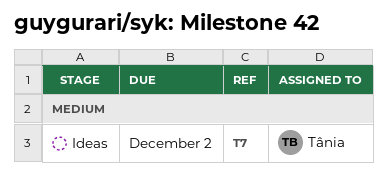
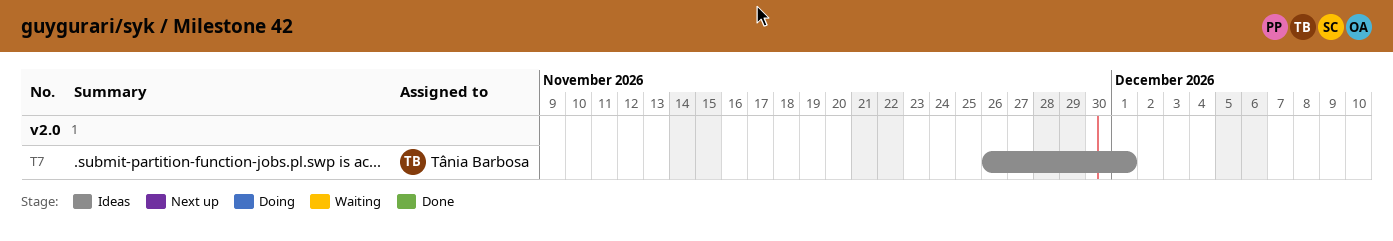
T7, due: Dec 2 -> Dec 1

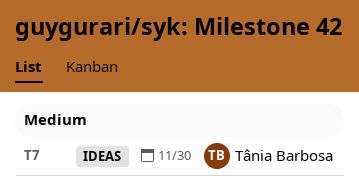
T7, due: Dec 1 -> Nov 30

